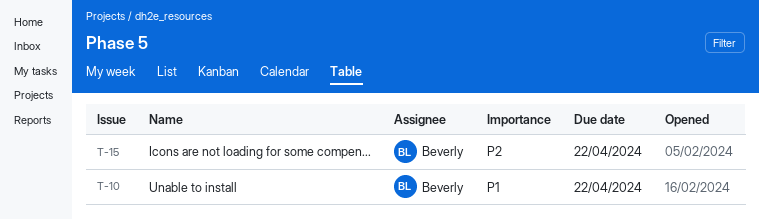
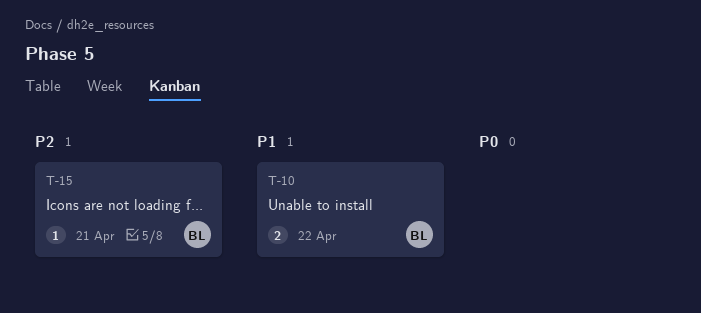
T-15, due: Apr 22 -> Apr 21

